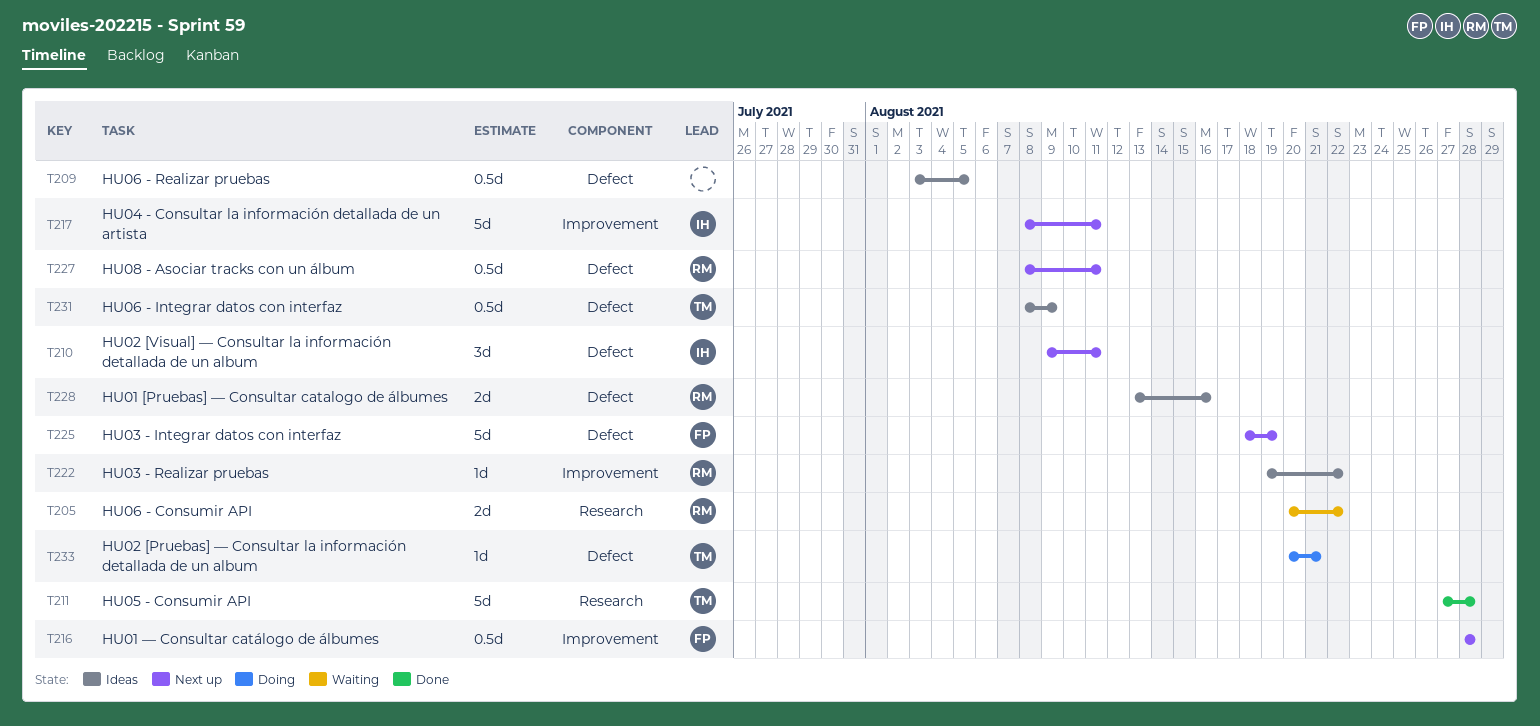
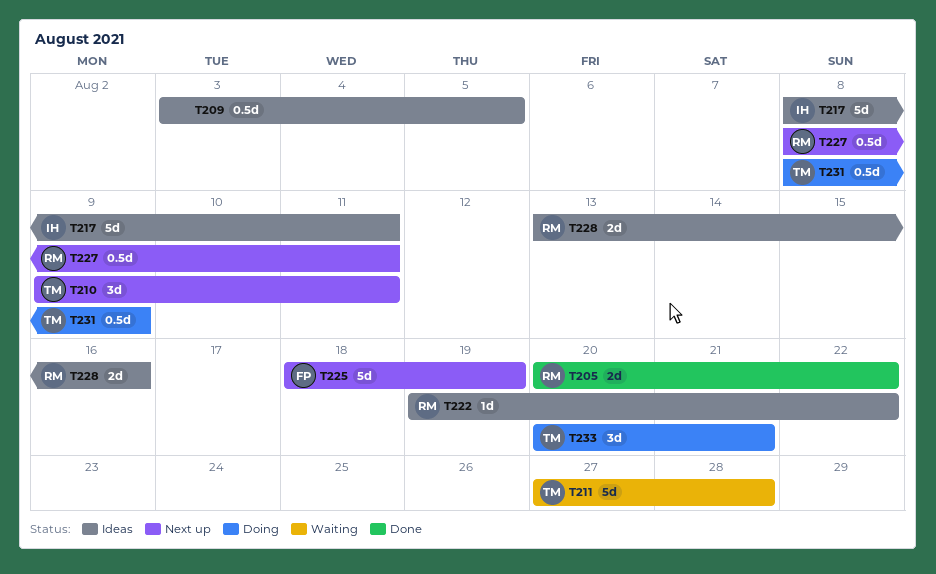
T205, status: Waiting -> Done
T210, owner: IH -> TM
T211, status: Done -> Waiting
T216: present -> none
T217, status: Next up -> Ideas
T231, status: Ideas -> Doing
T233, estimate: 1d -> 3d

